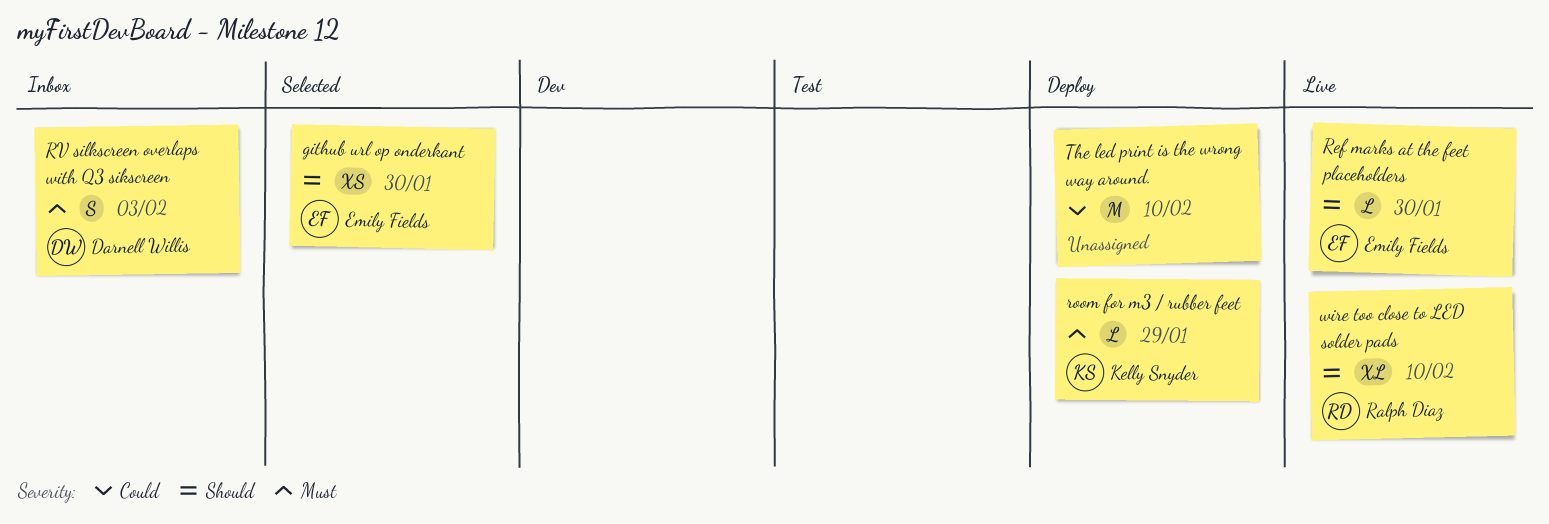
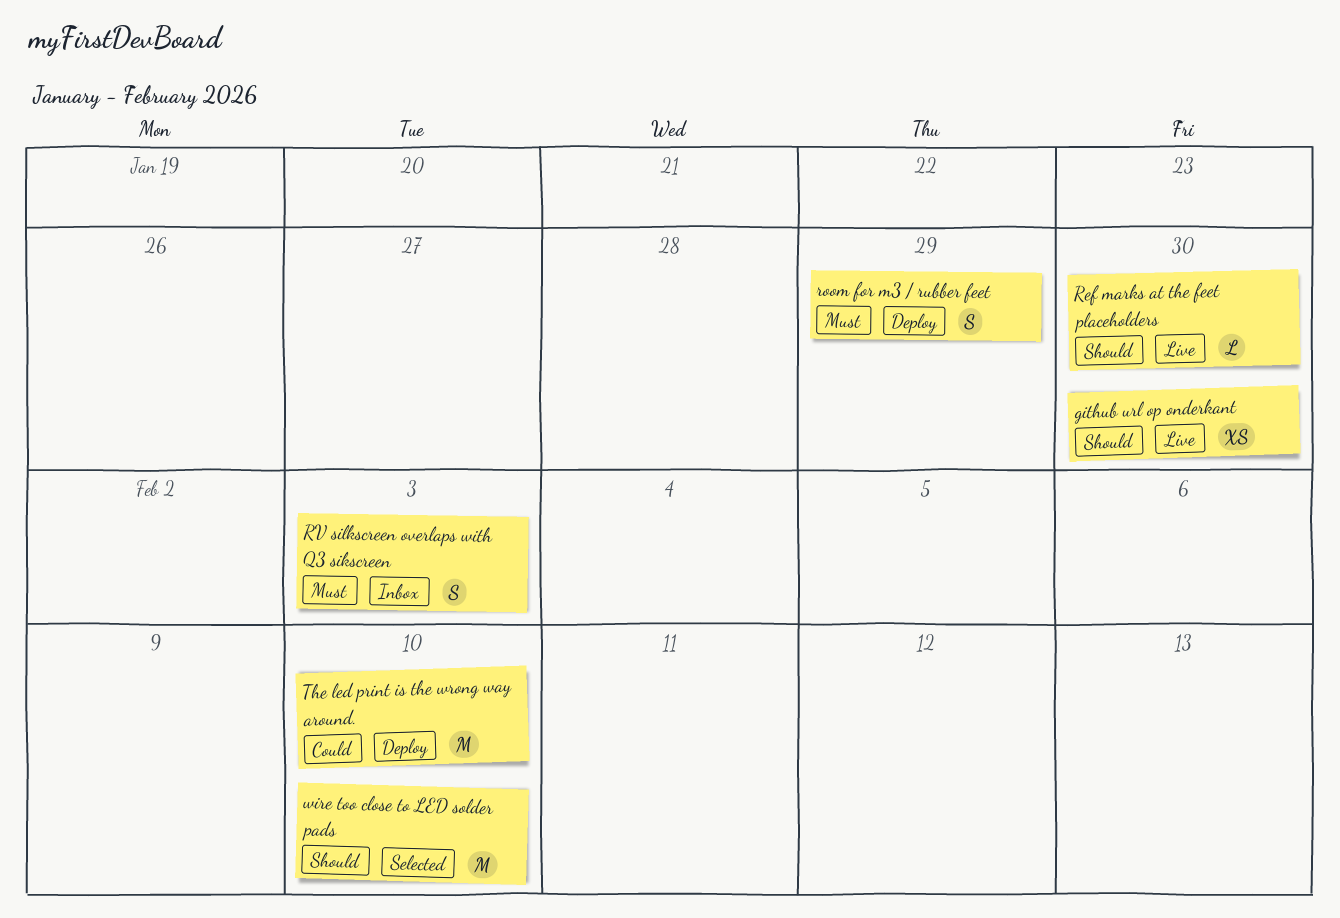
github url op onderkant, status: Selected -> Live
room for m3 / rubber feet, estimate: L -> S
wire too close to LED solder pads, status: Live -> Selected
wire too close to LED solder pads, estimate: XL -> M

